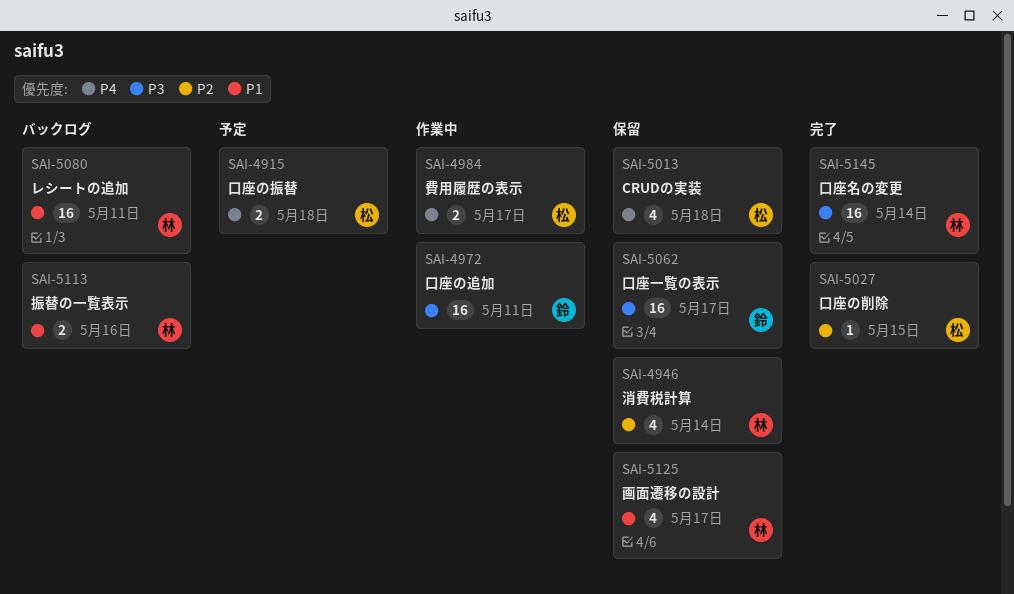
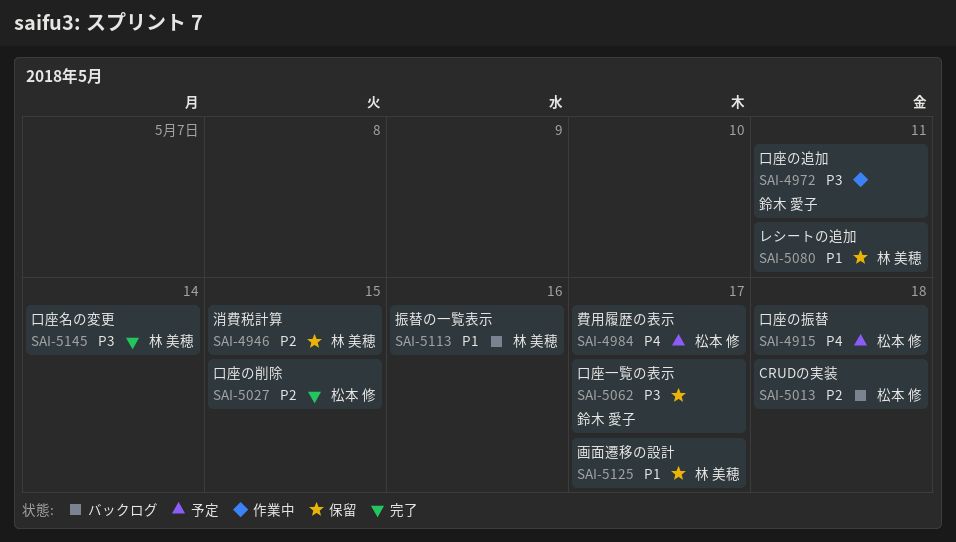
SAI-4946, due: May 14 -> May 15
SAI-4984, status: 作業中 -> 予定
SAI-5013, status: 保留 -> バックログ
SAI-5013, priority: P4 -> P2
SAI-5080, status: バックログ -> 保留

